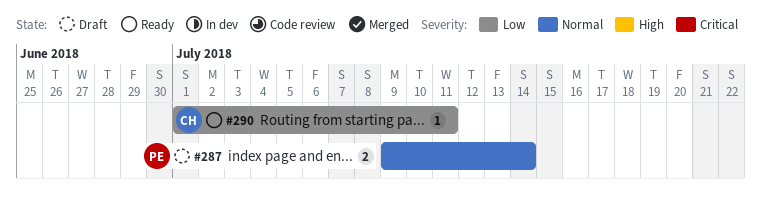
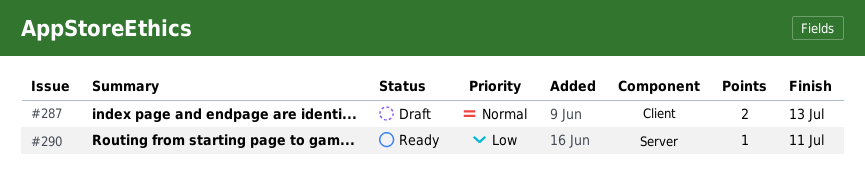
#287, due: Jul 14 -> Jul 13

